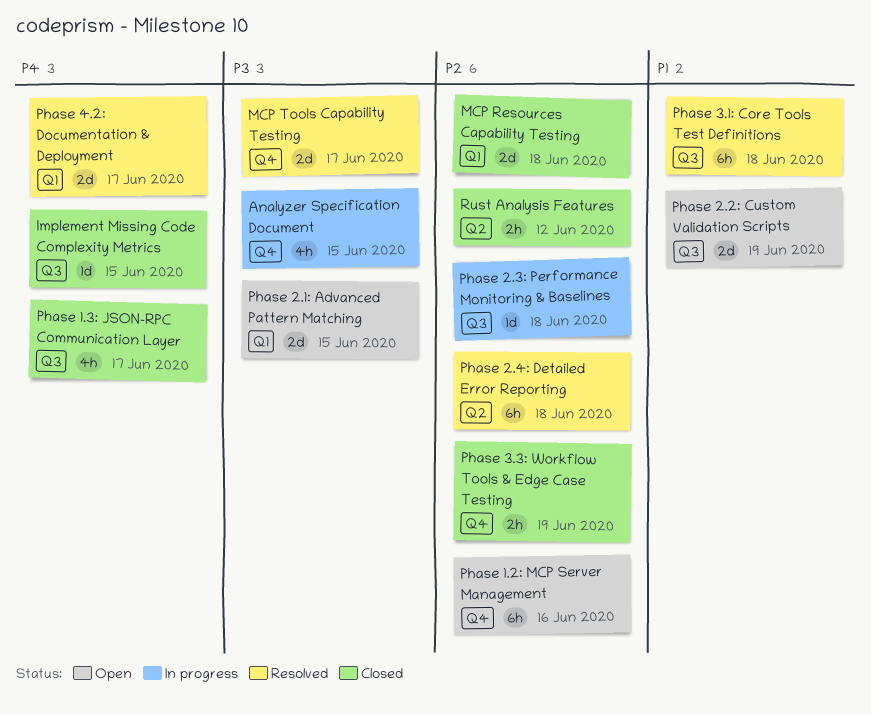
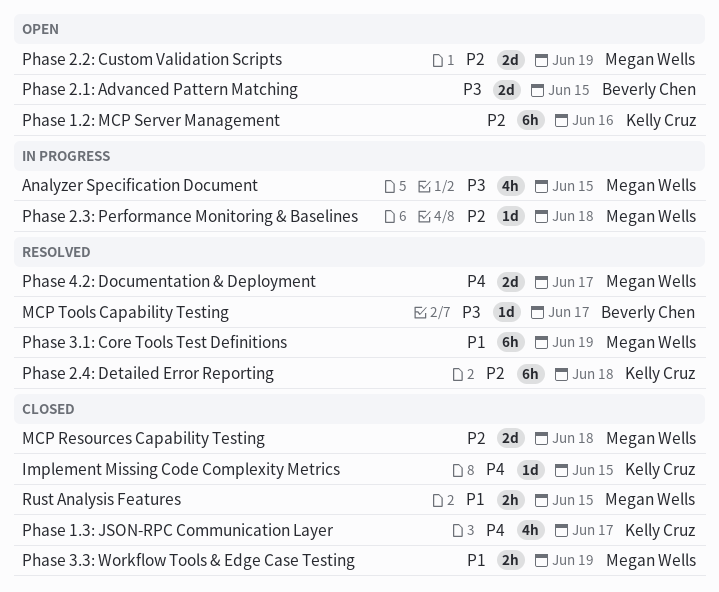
MCP Tools Capability Testing, estimate: 2d -> 1d
Phase 2.2: Custom Validation Scripts, priority: P1 -> P2
Phase 3.1: Core Tools Test Definitions, due: Jun 18 -> Jun 19
Phase 3.3: Workflow Tools & Edge Case Testing, priority: P2 -> P1
Rust Analysis Features, priority: P2 -> P1
Rust Analysis Features, due: Jun 12 -> Jun 15

